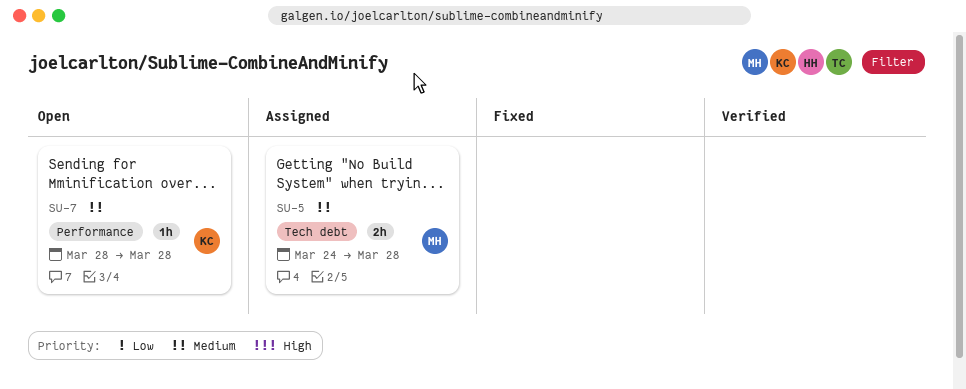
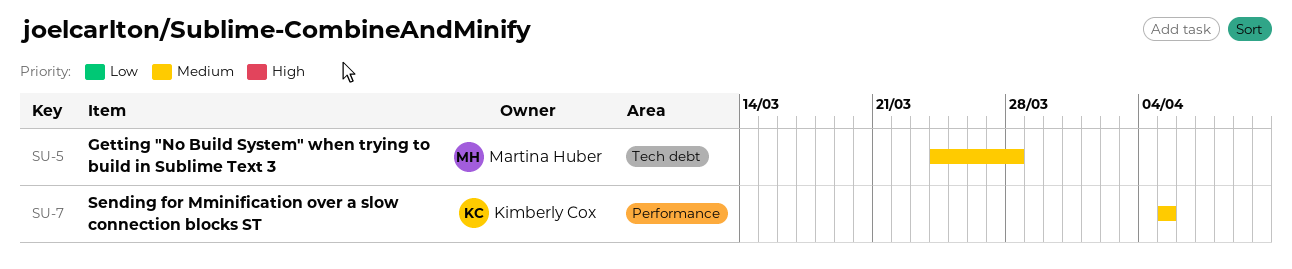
SU-7, start: Mar 28 -> Apr 5
SU-7, due: Mar 28 -> Apr 5

